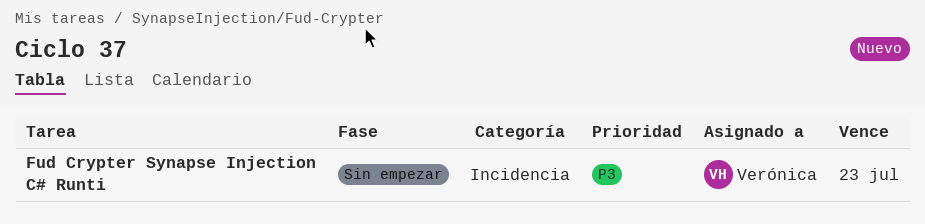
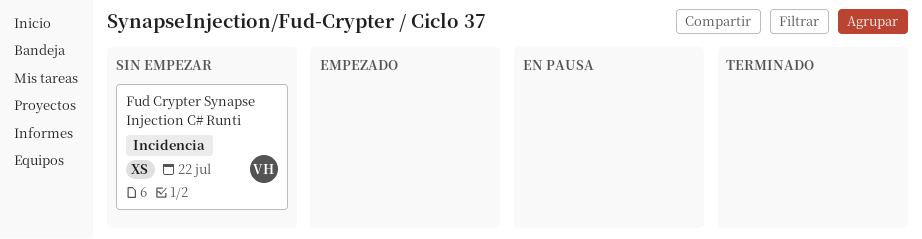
Fud Crypter Synapse Injection C# Runti, due: Jul 23 -> Jul 22

